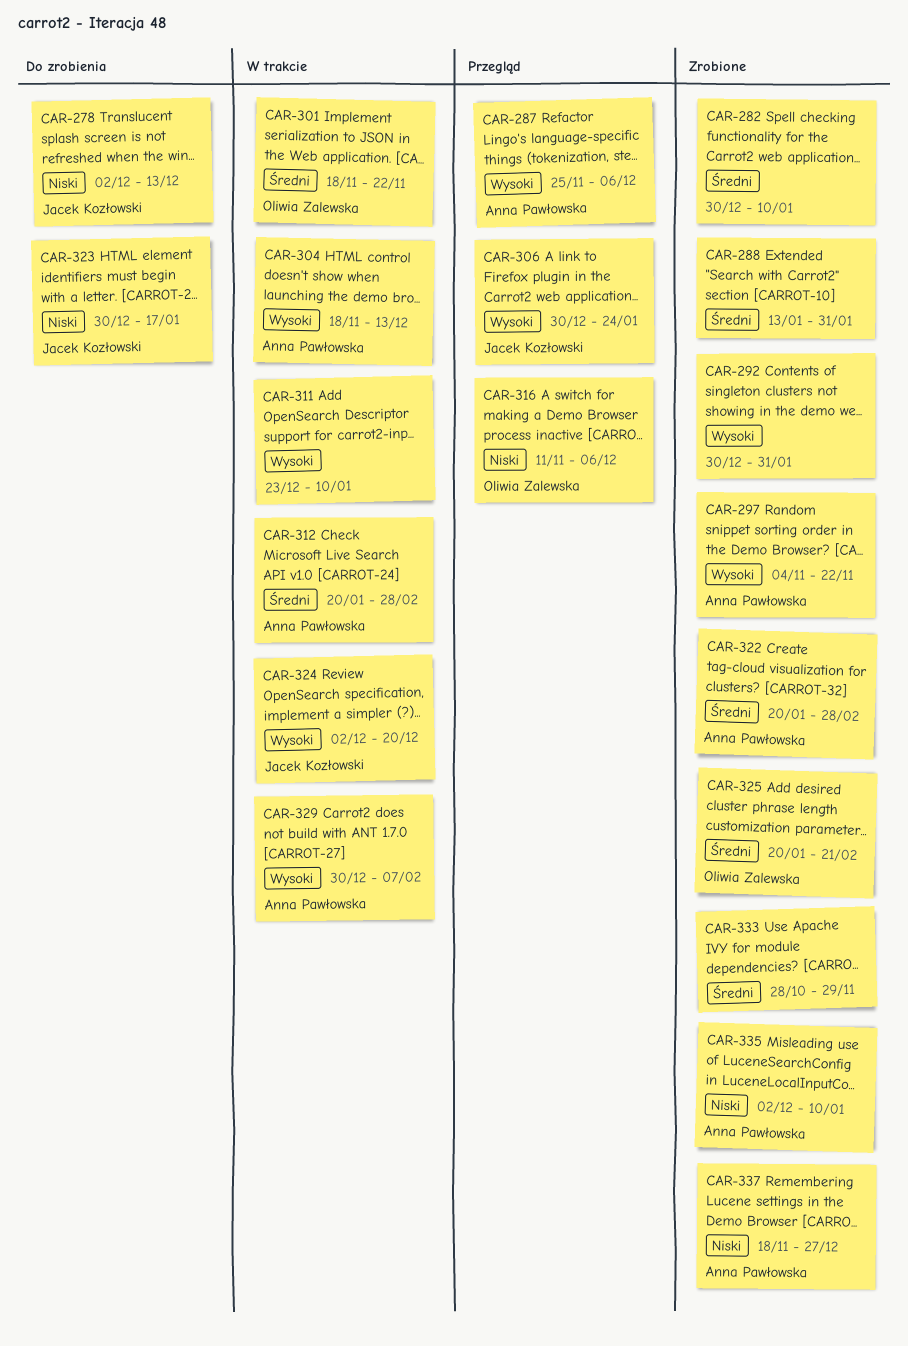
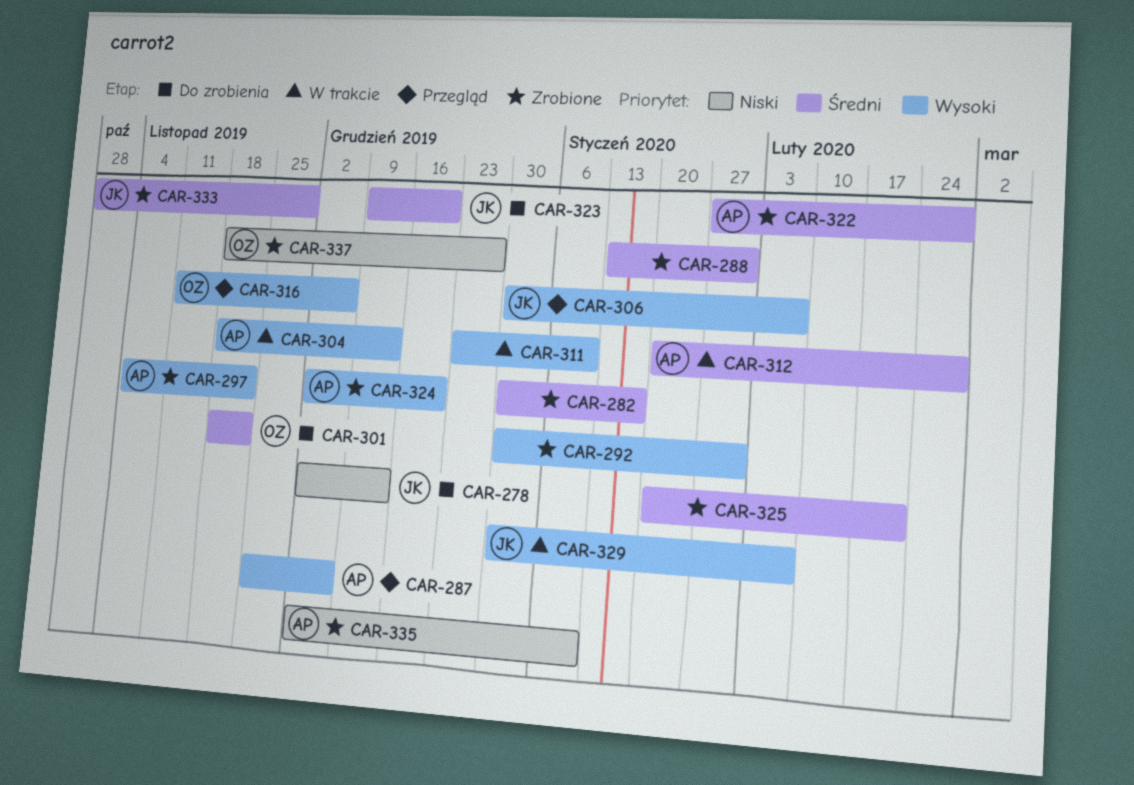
CAR-282, due: Jan 10 -> Jan 17
CAR-301, status: W trakcie -> Do zrobienia
CAR-306, due: Jan 24 -> Feb 7
CAR-316, priority: Niski -> Wysoki
CAR-322, start: Jan 20 -> Jan 27
CAR-323, priority: Niski -> Średni
CAR-323, start: Dec 30 -> Dec 9
CAR-323, due: Jan 17 -> Dec 20
CAR-324, status: W trakcie -> Zrobione
CAR-324, owner: Jacek Kozłowski -> Anna Pawłowska
CAR-325, owner: Oliwia Zalewska -> none
CAR-329, owner: Anna Pawłowska -> Jacek Kozłowski
CAR-333, owner: none -> Jacek Kozłowski
CAR-337, owner: Anna Pawłowska -> Oliwia Zalewska

